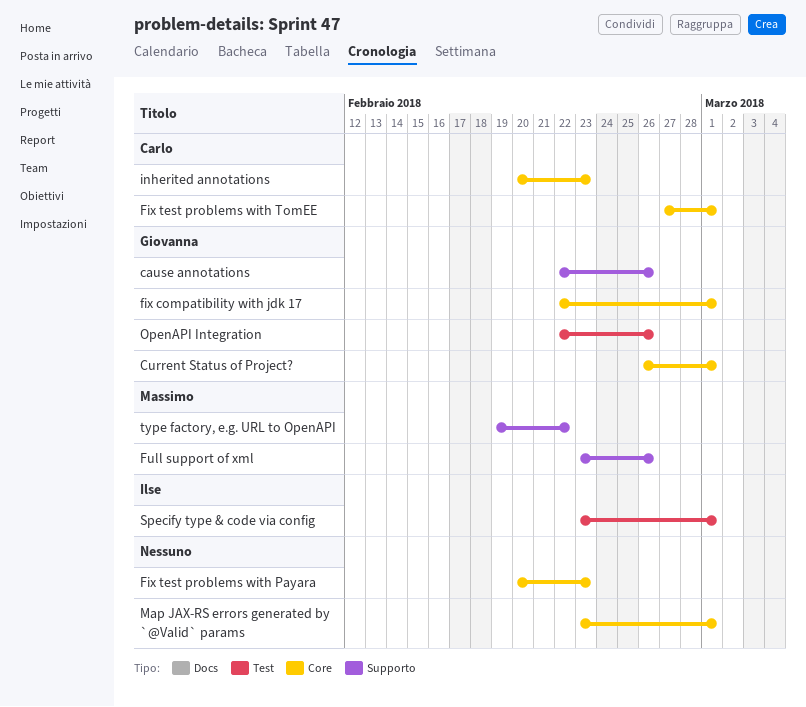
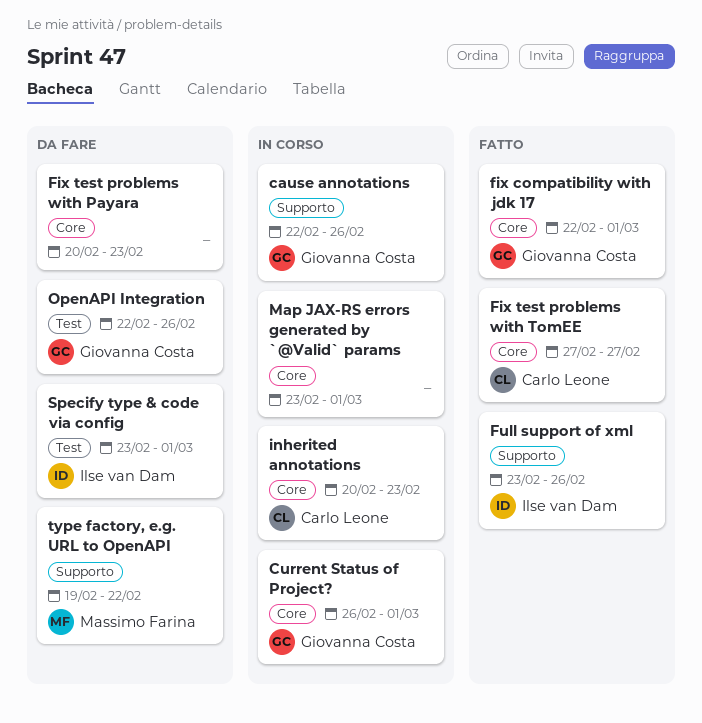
Fix test problems with TomEE, due: Mar 1 -> Feb 27
Full support of xml, owner: Massimo Farina -> Ilse van Dam

